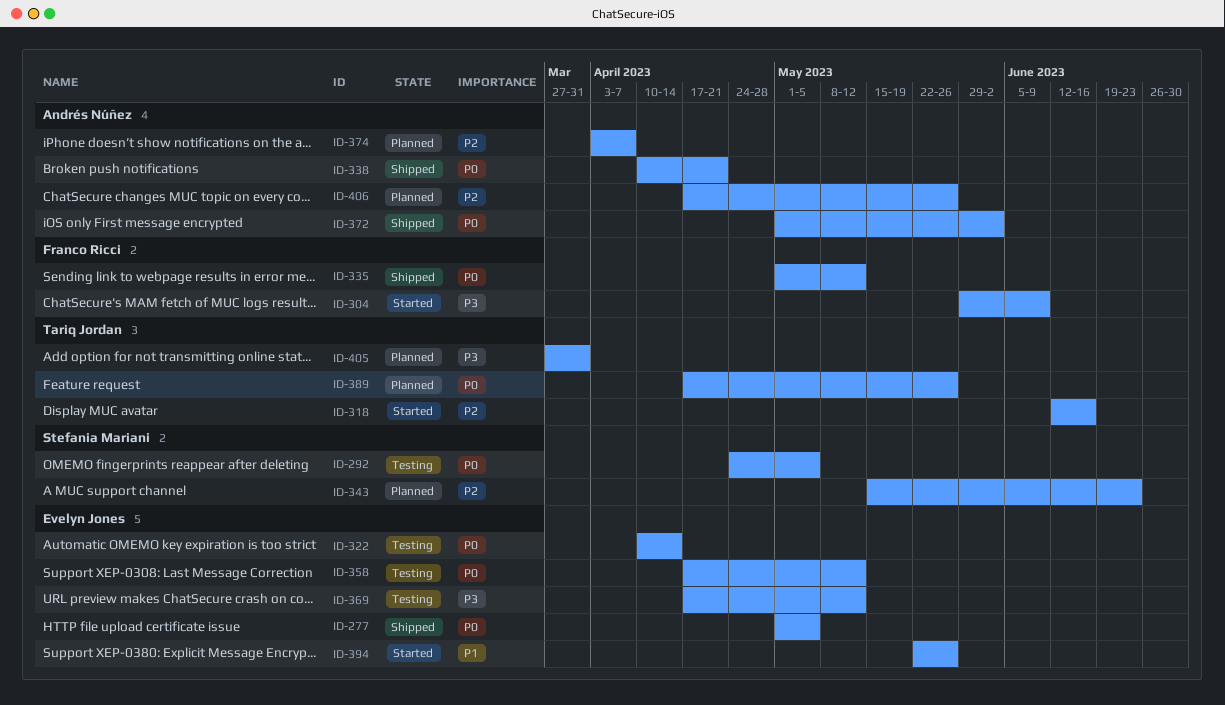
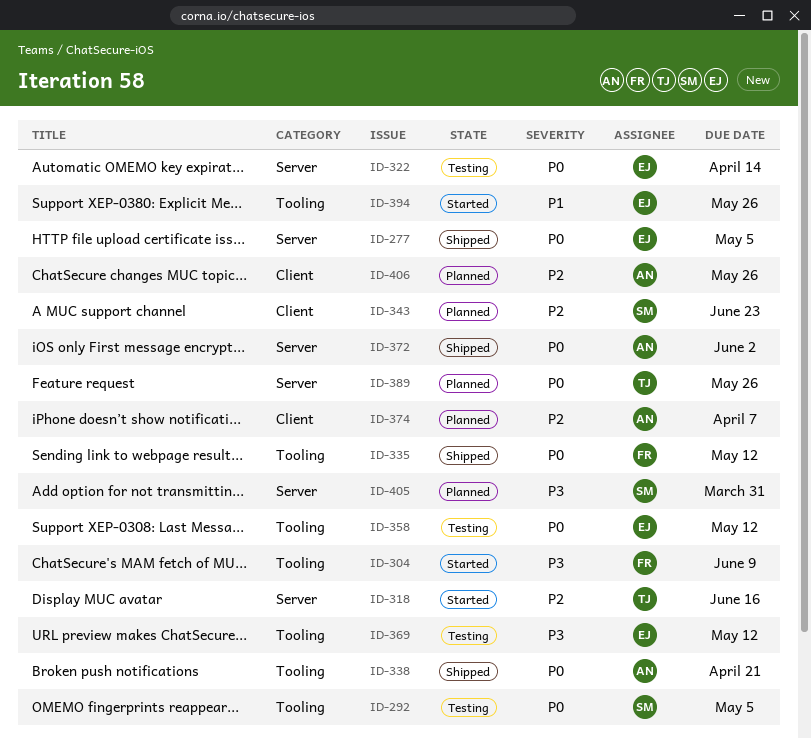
ID-405, owner: Tariq Jordan -> Stefania Mariani

